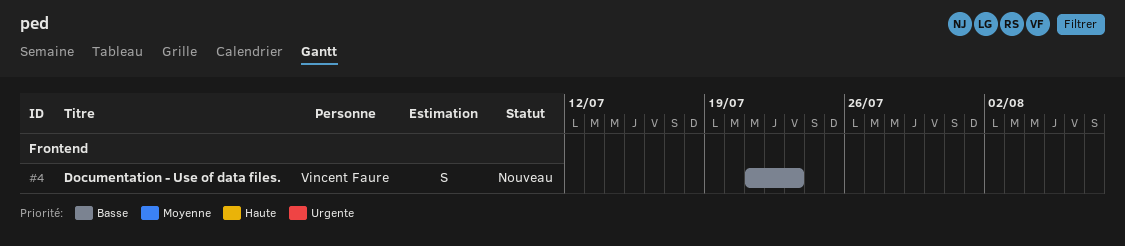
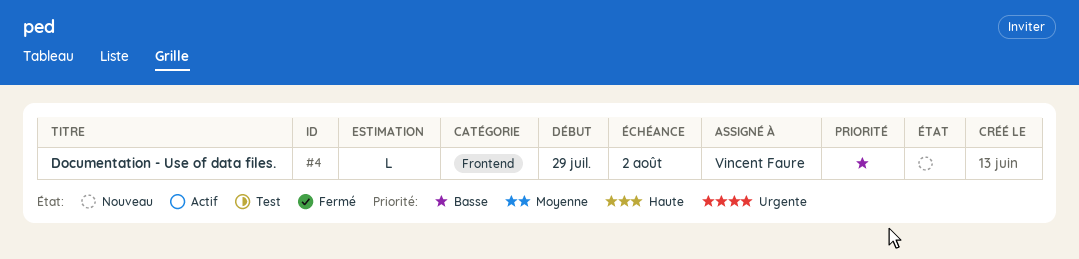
#4, estimate: S -> L
#4, start: Jul 21 -> Jul 29
#4, due: Jul 23 -> Aug 2

